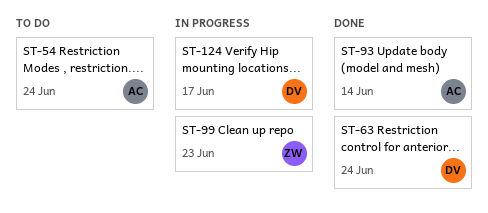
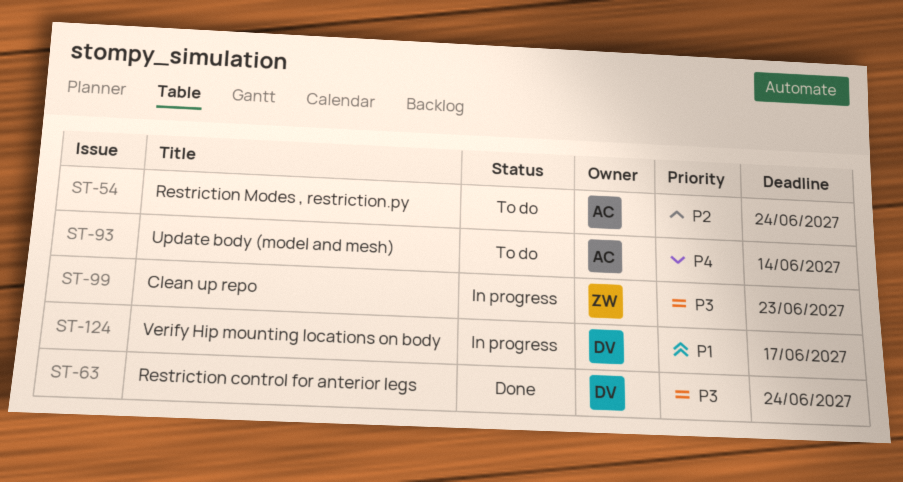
ST-93, status: Done -> To do

